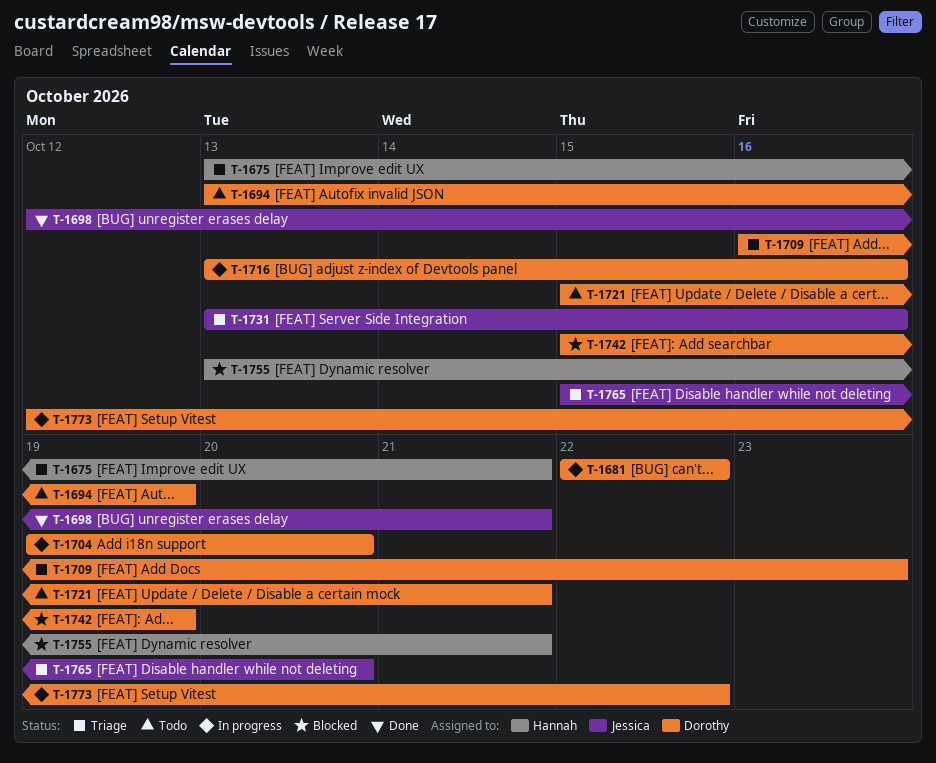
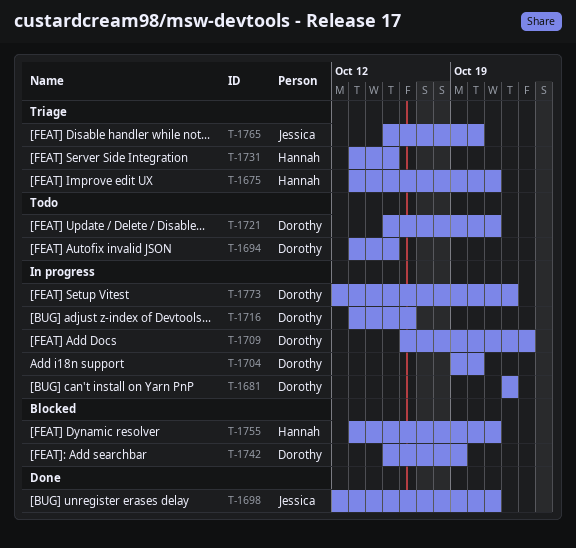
T-1694, due: Oct 19 -> Oct 15
T-1709, status: Triage -> In progress
T-1731, owner: Jessica -> Hannah
T-1731, due: Oct 16 -> Oct 15

